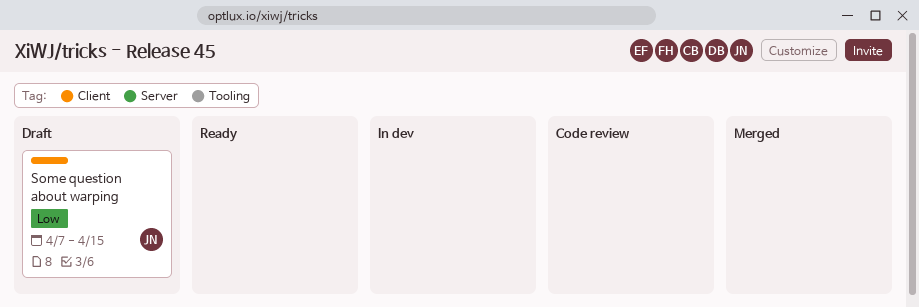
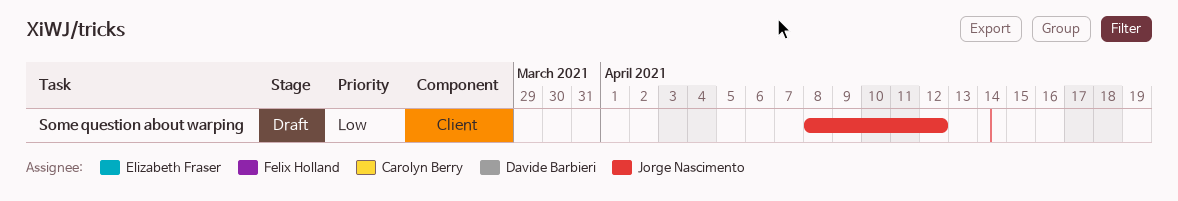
Some question about warping, start: Apr 7 -> Apr 8
Some question about warping, due: Apr 15 -> Apr 12

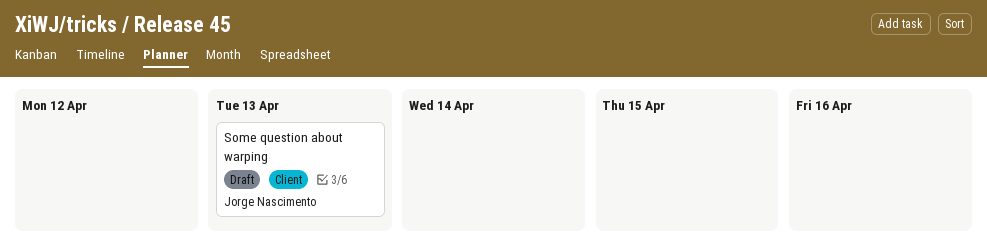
Some question about warping, due: Apr 12 -> Apr 13

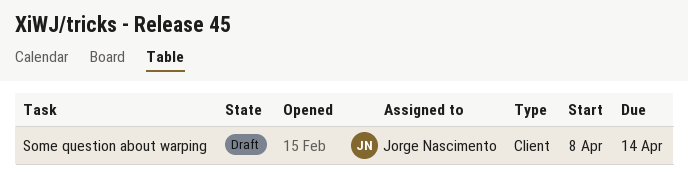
Some question about warping, due: Apr 13 -> Apr 14

